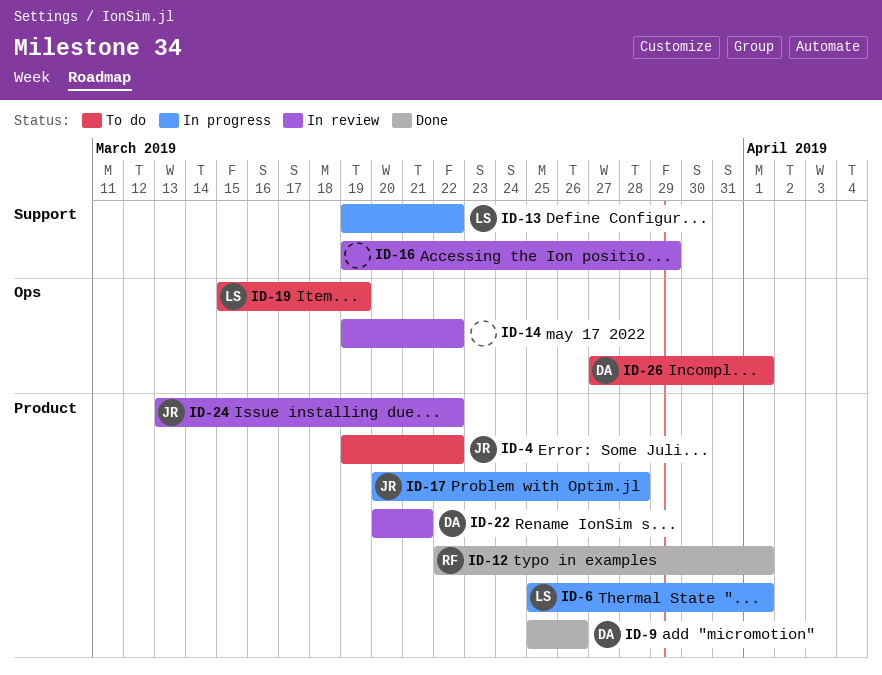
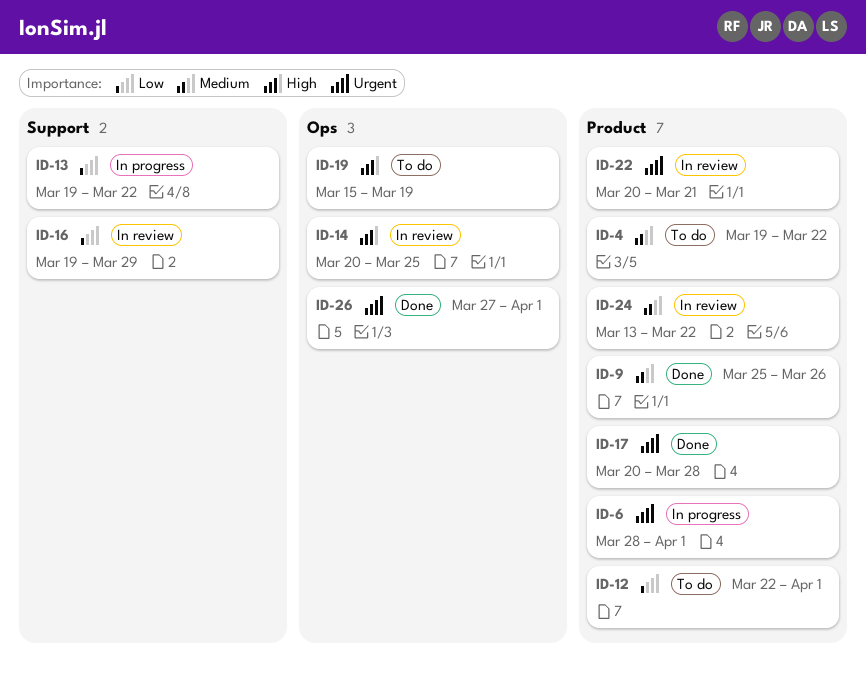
ID-6, start: Mar 25 -> Mar 28
ID-12, status: Done -> To do
ID-14, start: Mar 19 -> Mar 20
ID-14, due: Mar 22 -> Mar 25
ID-17, status: In progress -> Done
ID-26, status: To do -> Done

